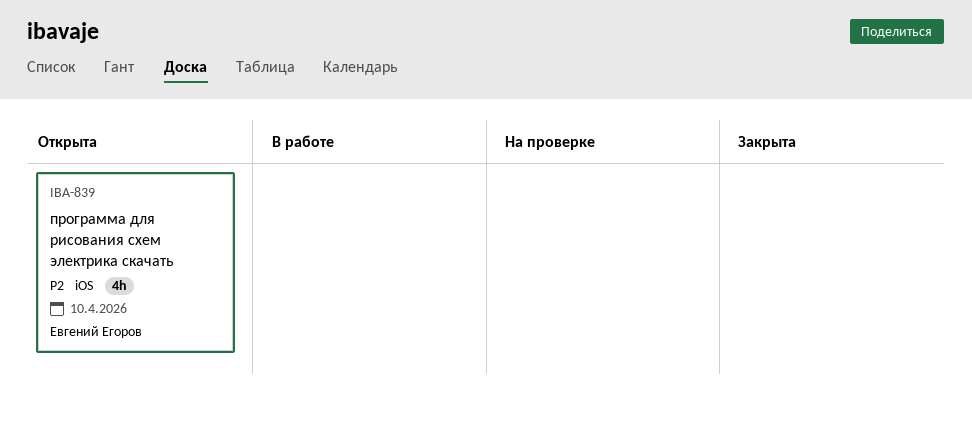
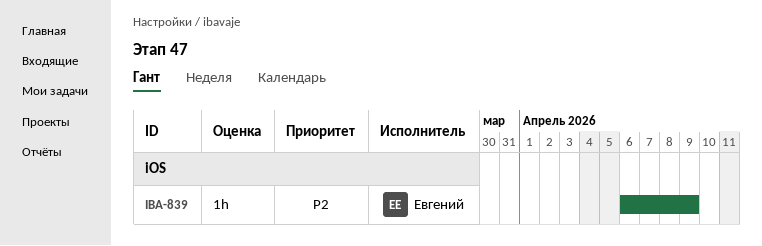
IBA-839, estimate: 4h -> 1h
IBA-839, due: Apr 10 -> Apr 9

